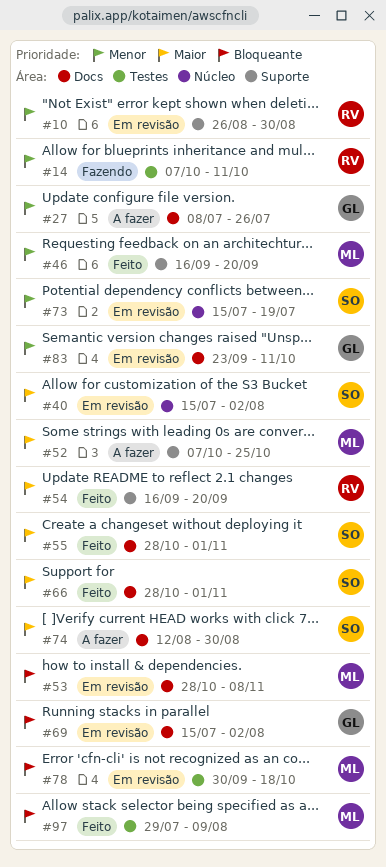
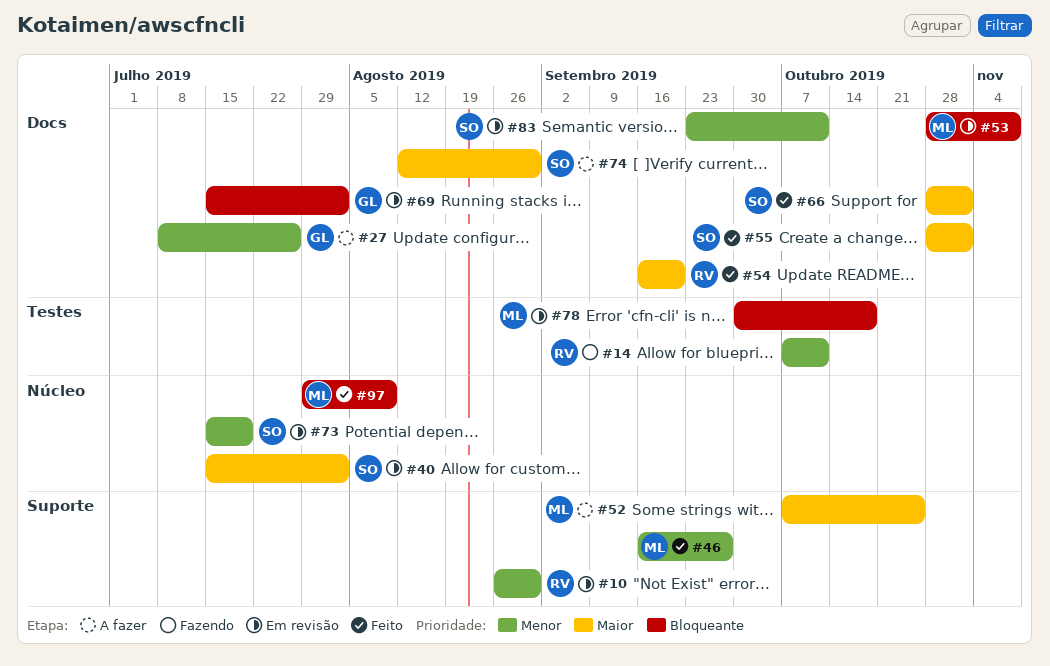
#46, due: Sep 20 -> Sep 27
#54, label: Suporte -> Docs
#83, owner: GL -> SO
#97, label: Testes -> Núcleo

